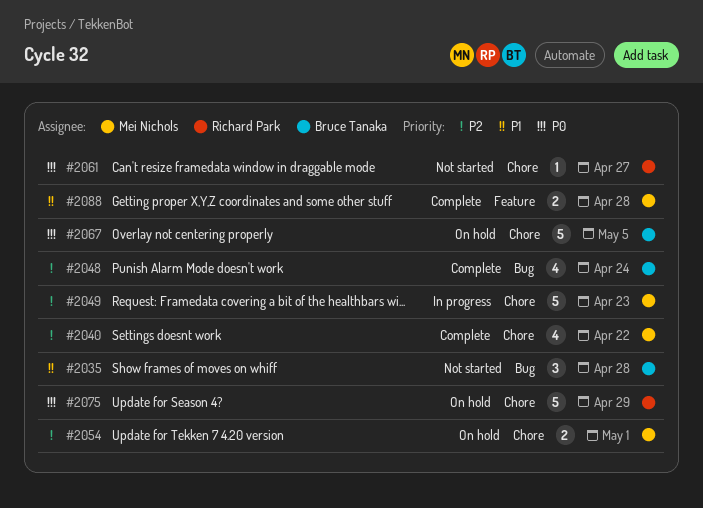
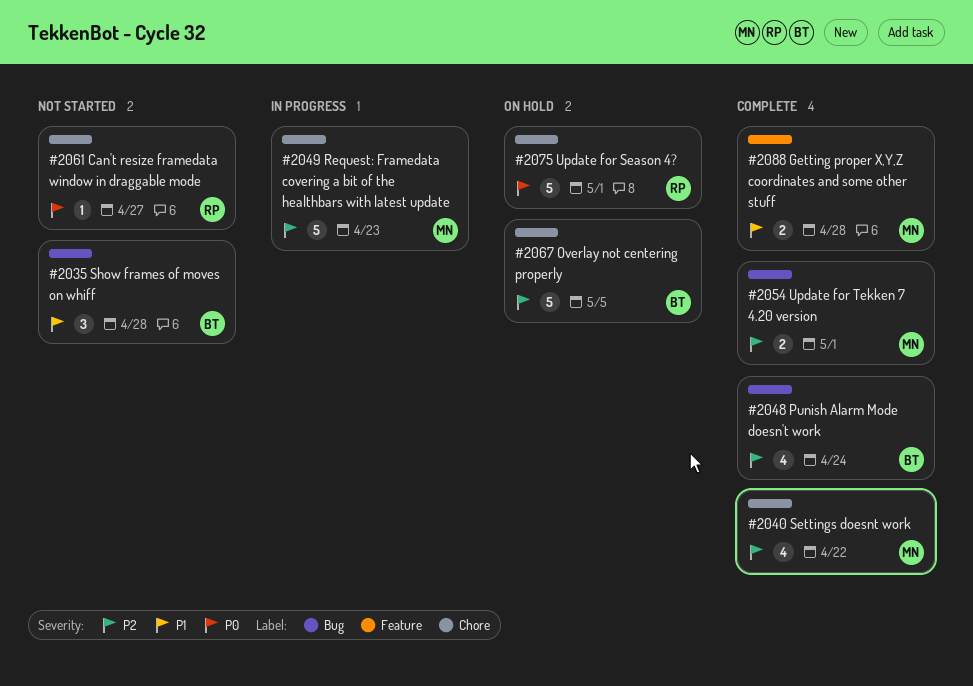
#2054, status: On hold -> Complete
#2054, label: Chore -> Bug
#2067, priority: P0 -> P2
#2075, due: Apr 29 -> May 1

